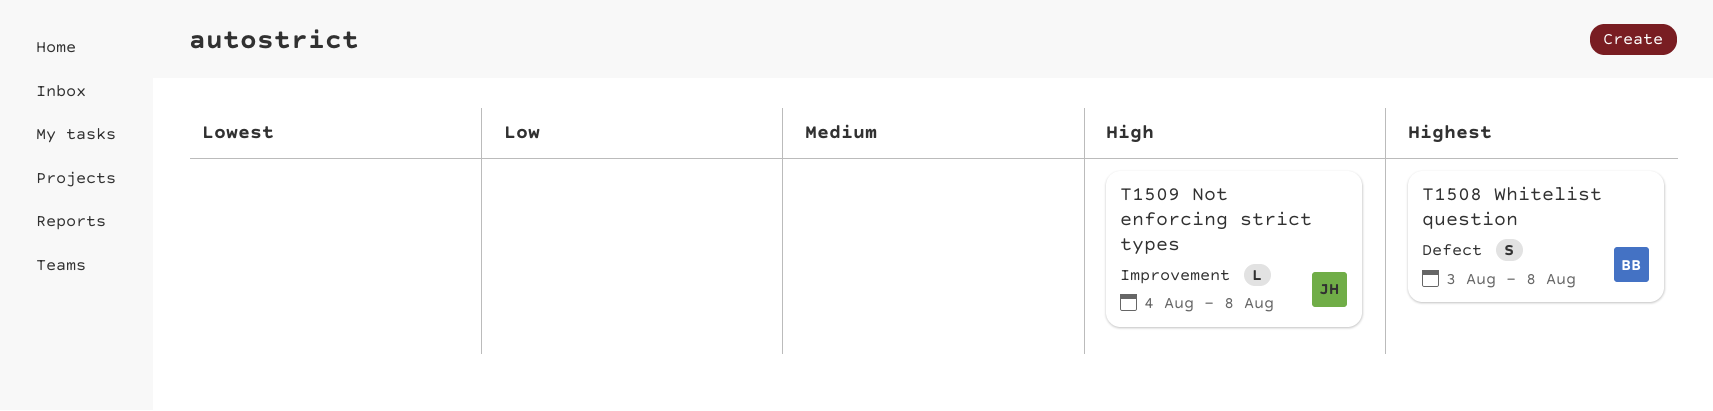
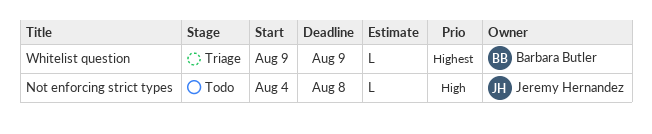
Whitelist question, estimate: S -> L
Whitelist question, start: Aug 3 -> Aug 9
Whitelist question, due: Aug 8 -> Aug 9

